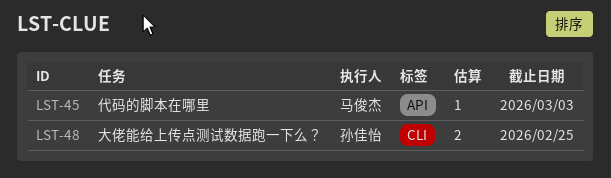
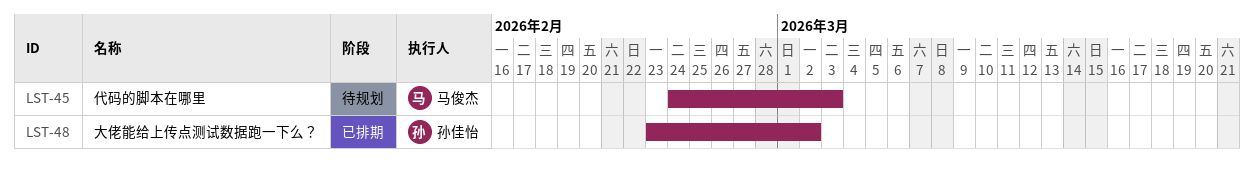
LST-48, due: Feb 25 -> Mar 2

